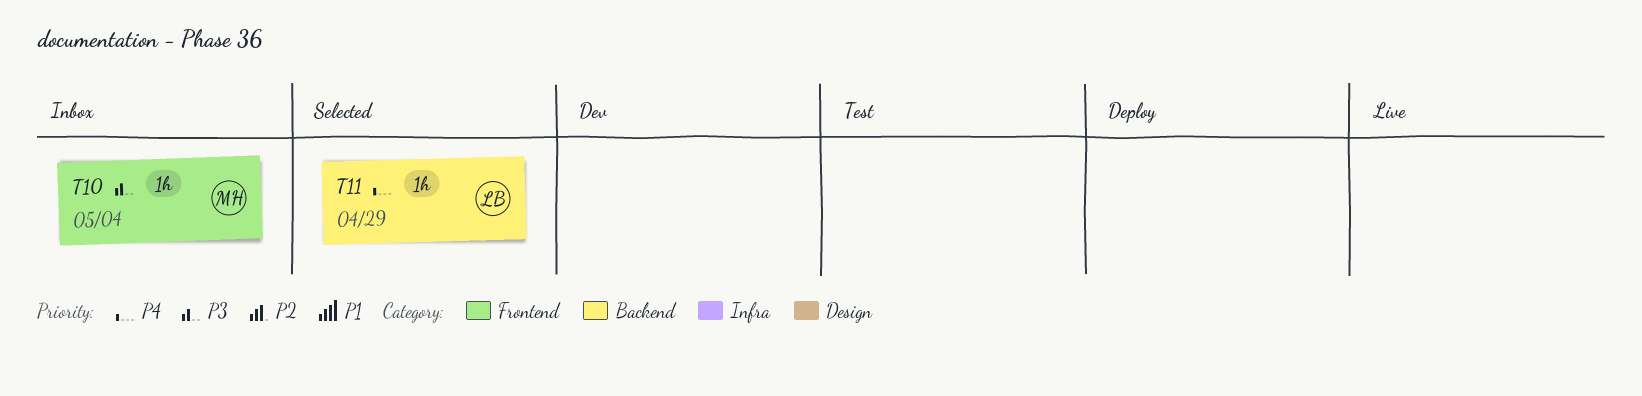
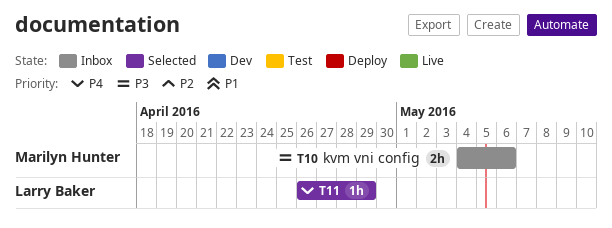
T10, estimate: 1h -> 2h
T10, due: May 4 -> May 6

